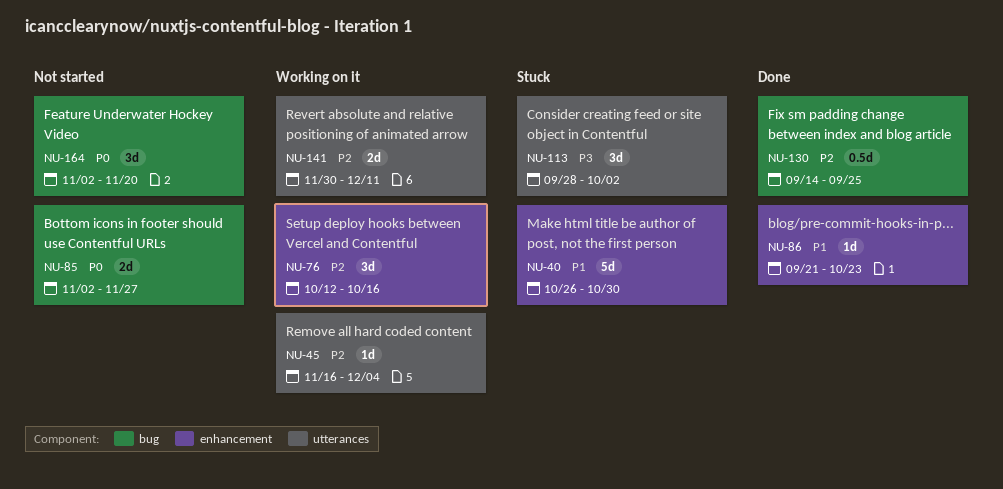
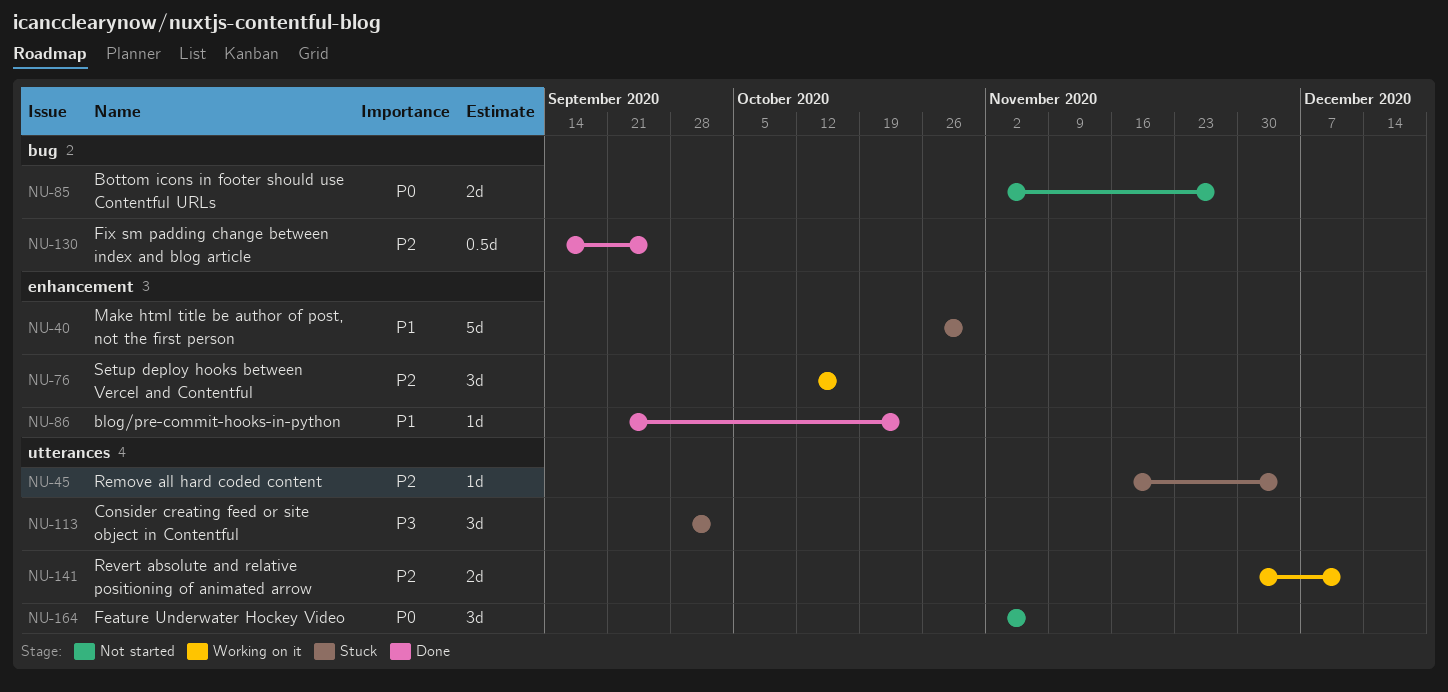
NU-45, status: Working on it -> Stuck
NU-164, label: bug -> utterances
NU-164, due: Nov 20 -> Nov 6

